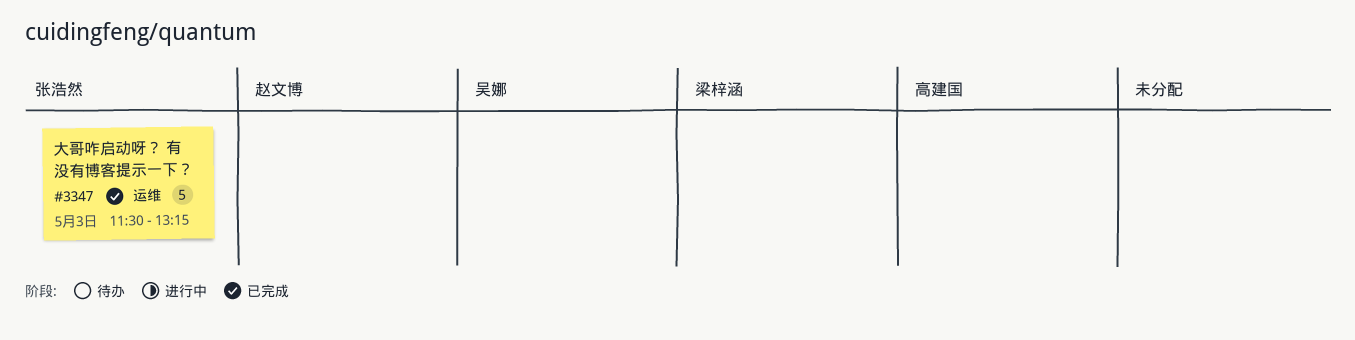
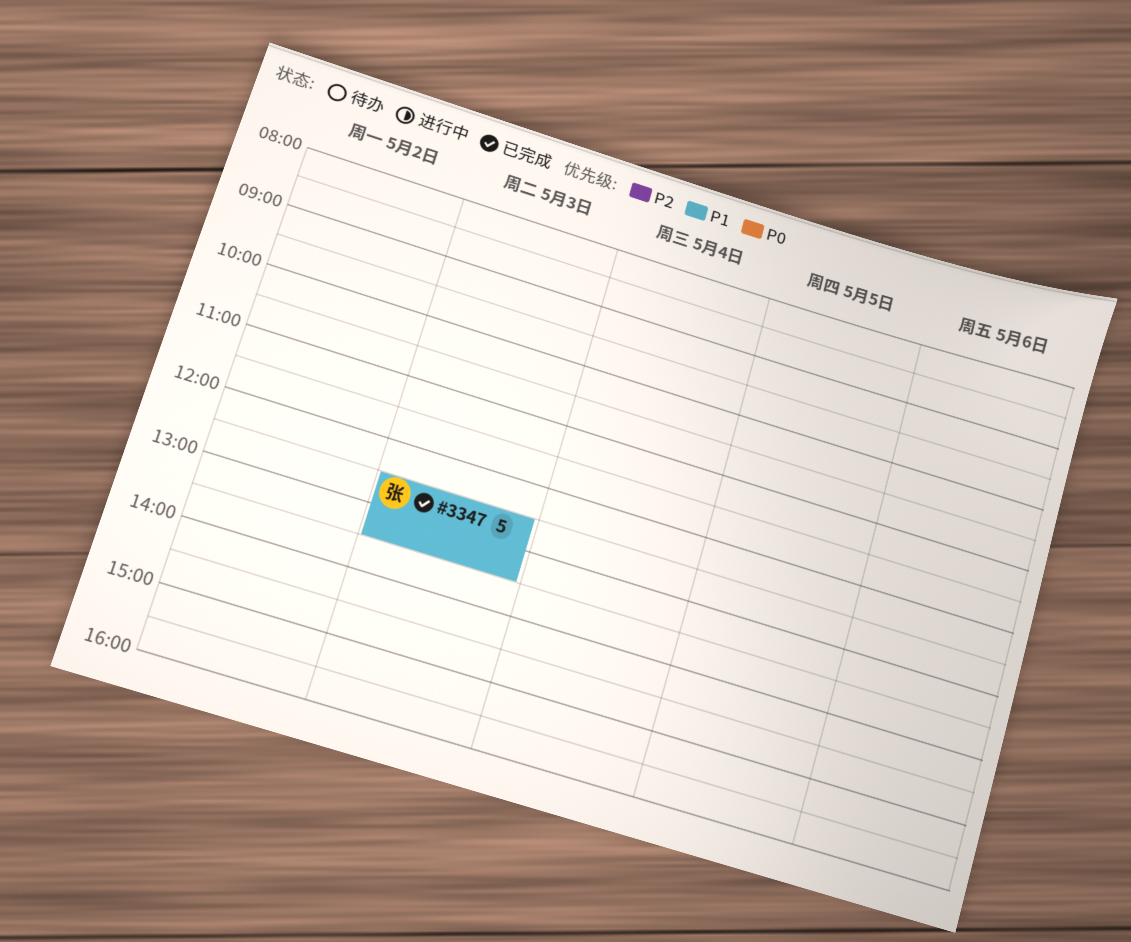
#3347, begins: 11:30 -> 12:30
#3347, ends: 13:15 -> 13:30

